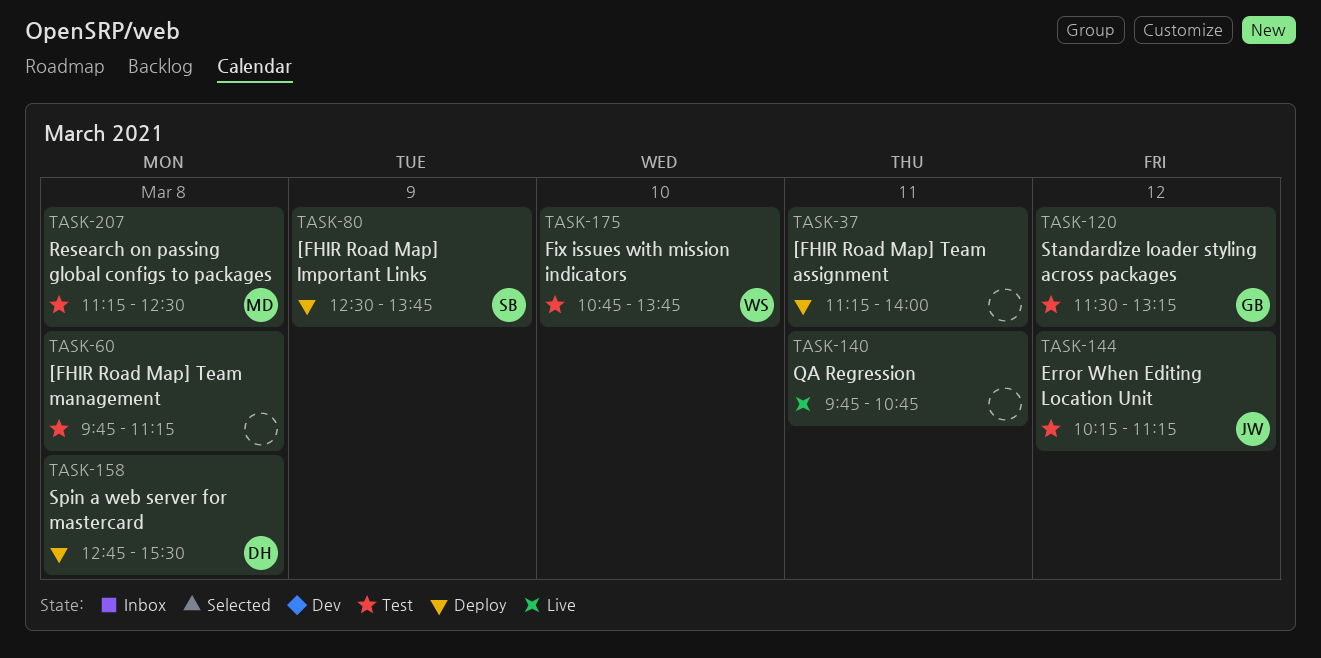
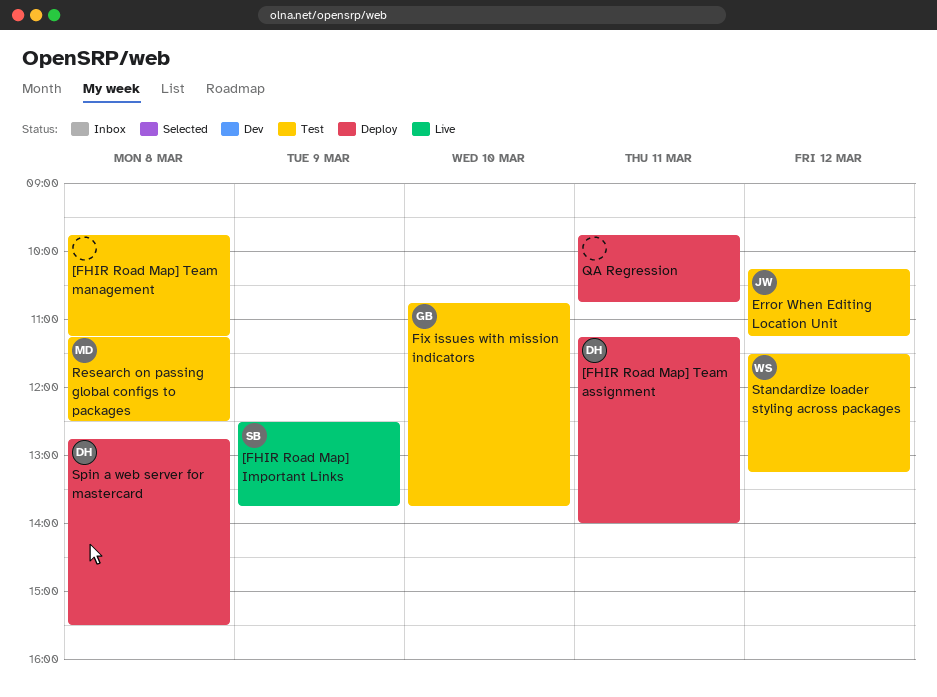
[FHIR Road Map] Important Links, status: Deploy -> Live
[FHIR Road Map] Team assignment, owner: none -> DH
Fix issues with mission indicators, owner: WS -> GB
QA Regression, status: Live -> Deploy
Standardize loader styling across packages, owner: GB -> WS

